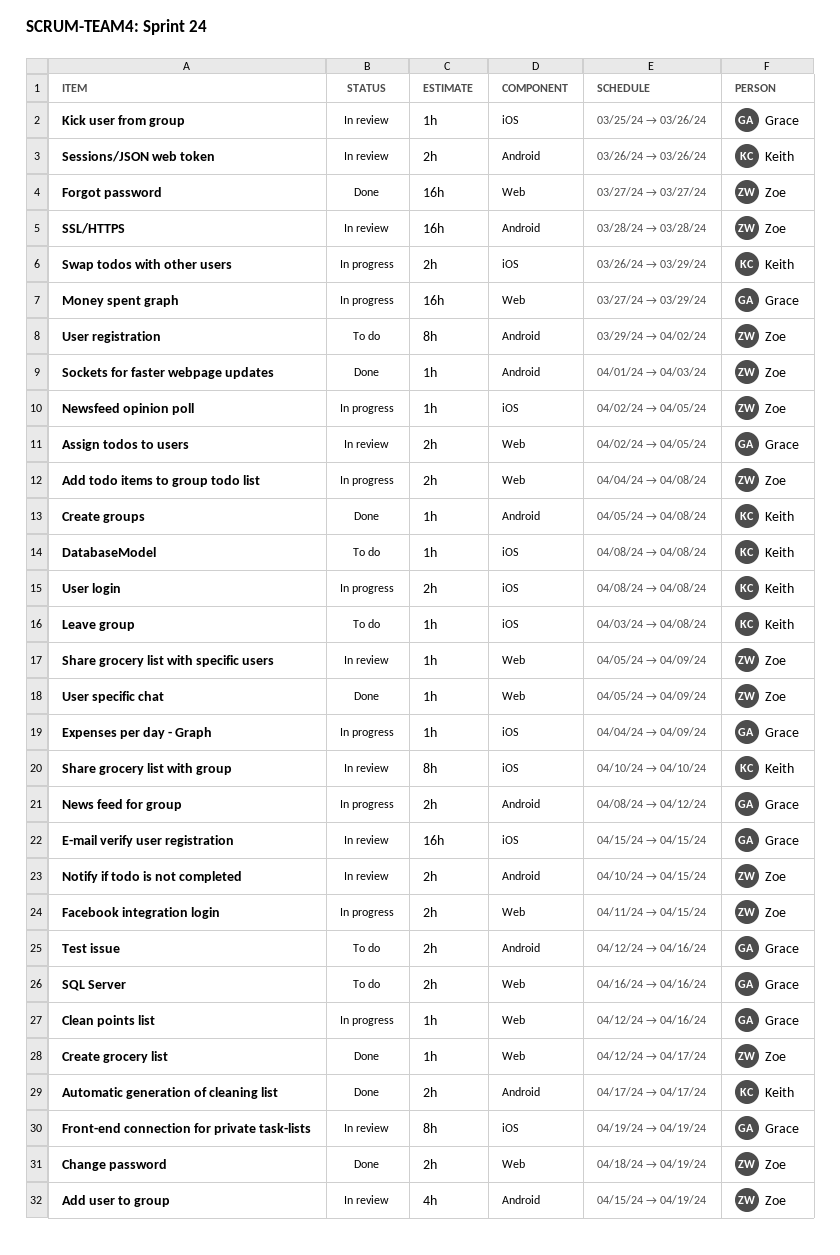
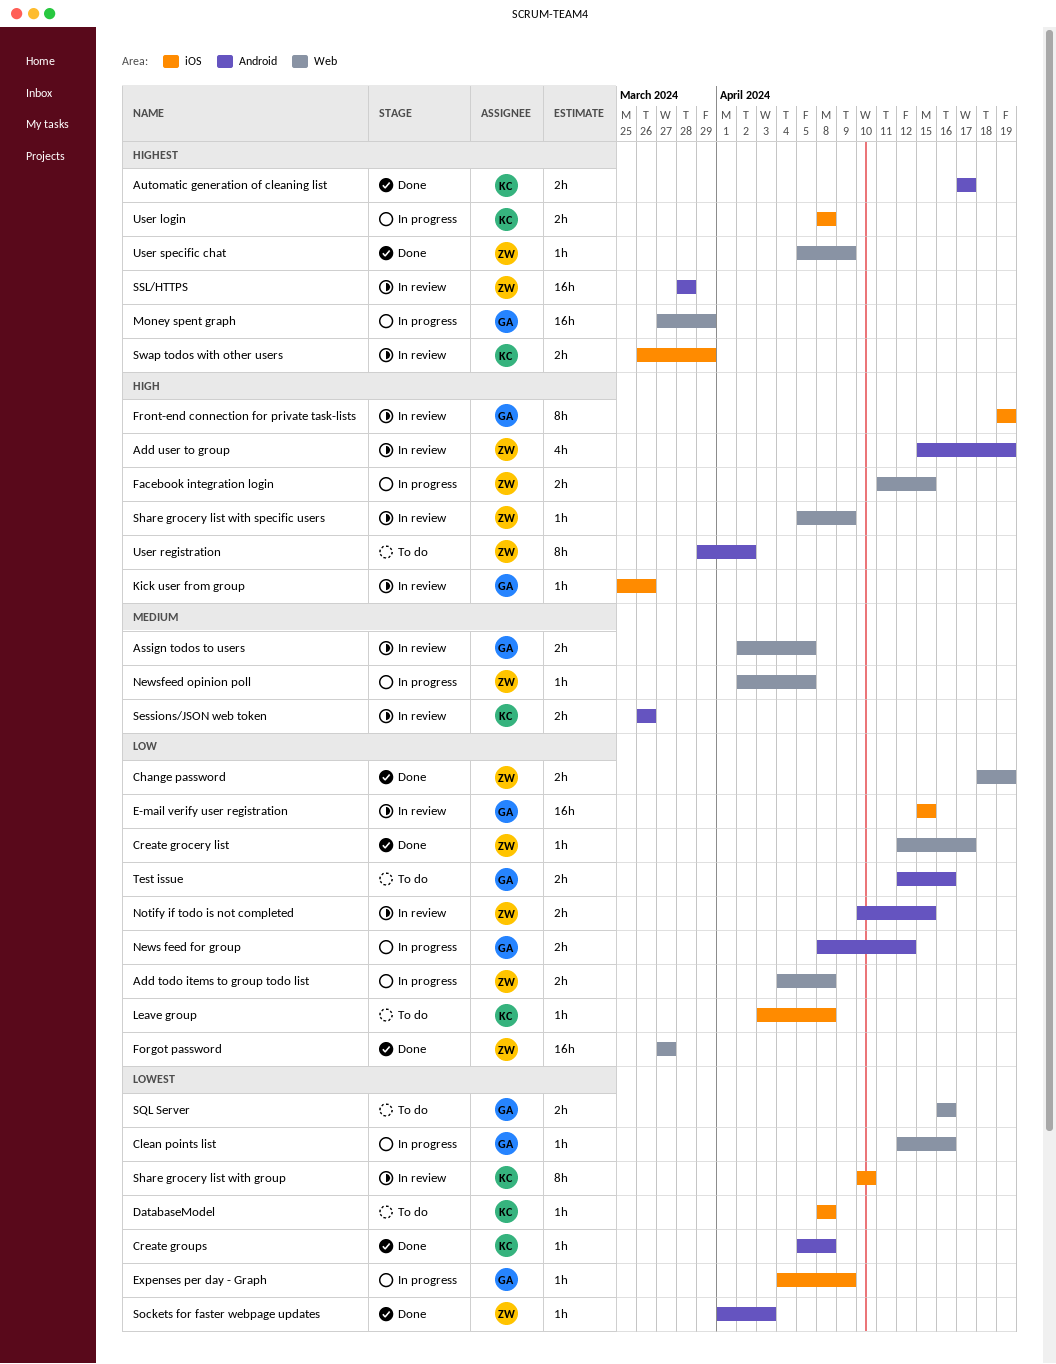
Newsfeed opinion poll, label: iOS -> Web
Swap todos with other users, status: In progress -> In review

